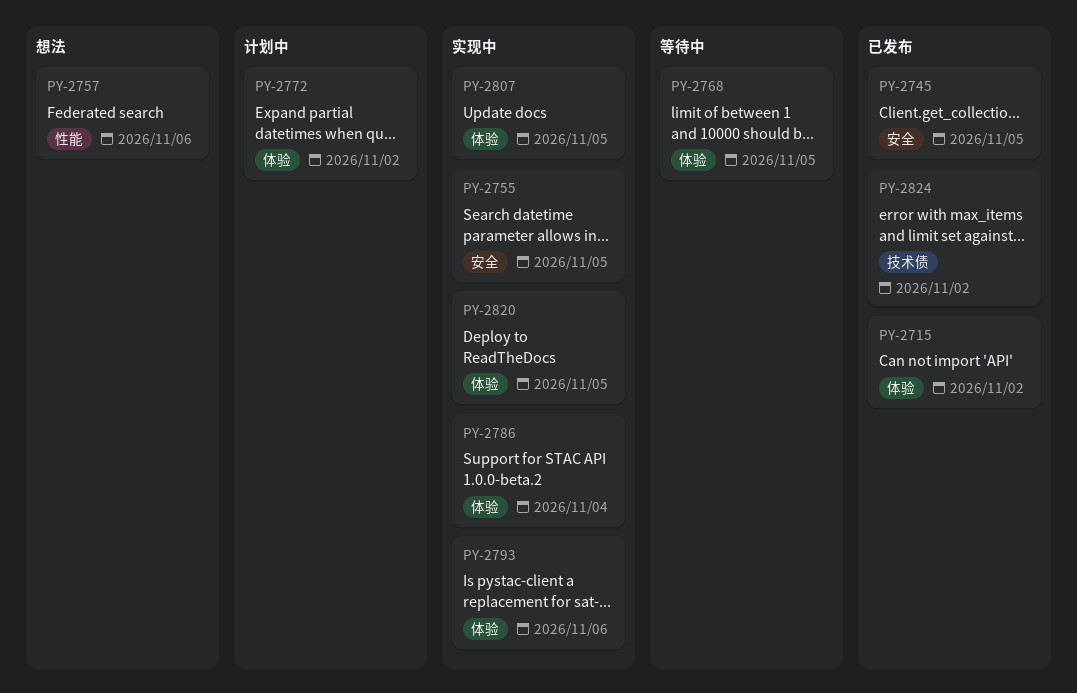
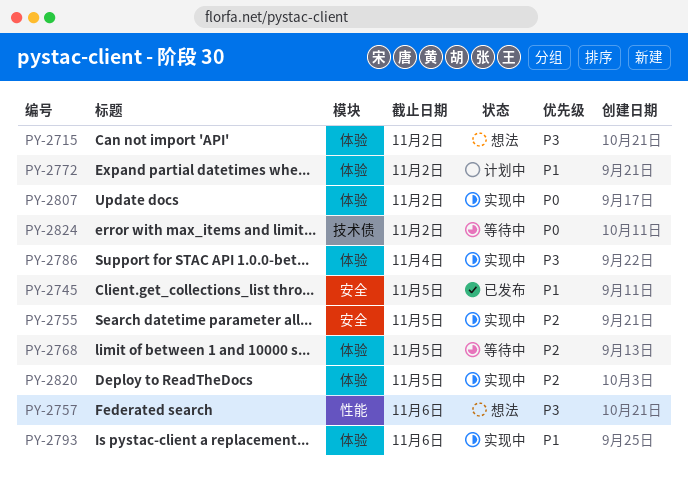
PY-2715, status: 已发布 -> 想法
PY-2807, due: Nov 5 -> Nov 2
PY-2824, status: 已发布 -> 等待中

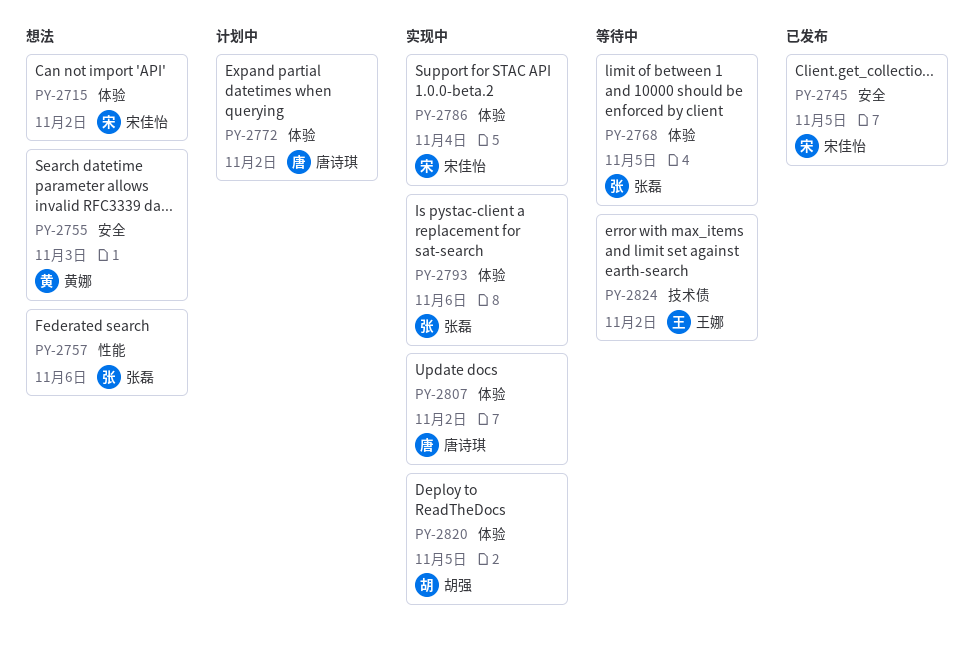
PY-2755, status: 实现中 -> 想法
PY-2755, due: Nov 5 -> Nov 3

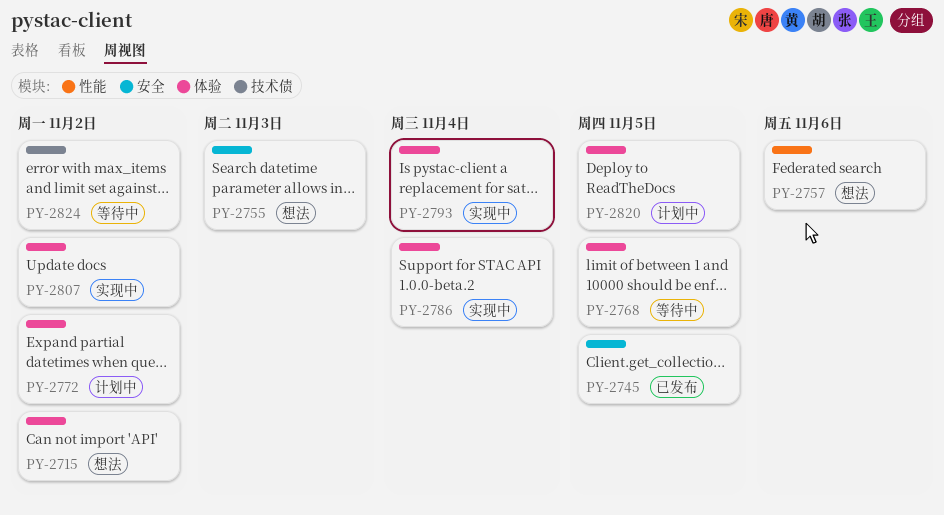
PY-2793, due: Nov 6 -> Nov 4
PY-2820, status: 实现中 -> 计划中

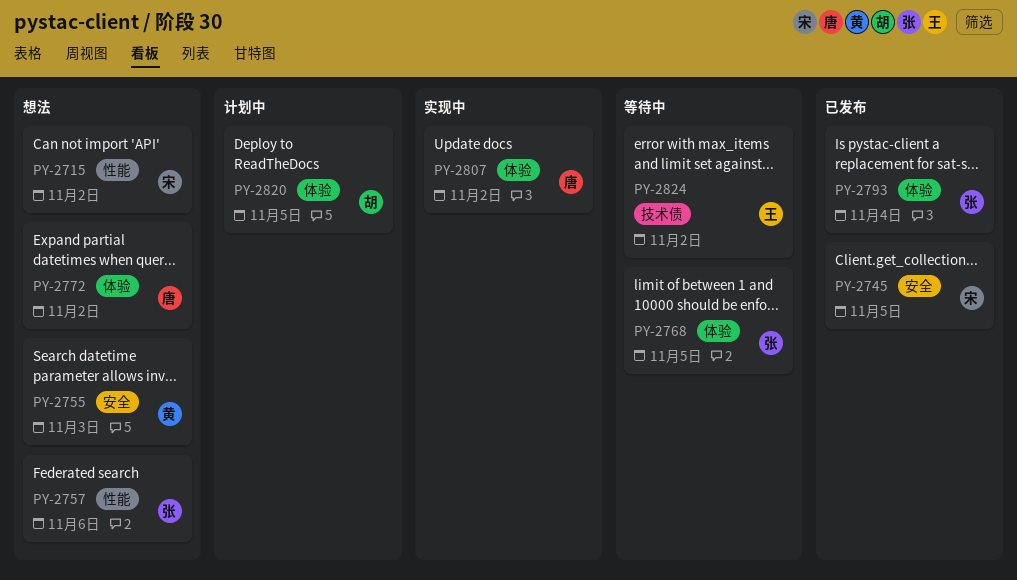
PY-2715, label: 体验 -> 性能
PY-2772, status: 计划中 -> 想法
PY-2786: present -> none
PY-2793, status: 实现中 -> 已发布

